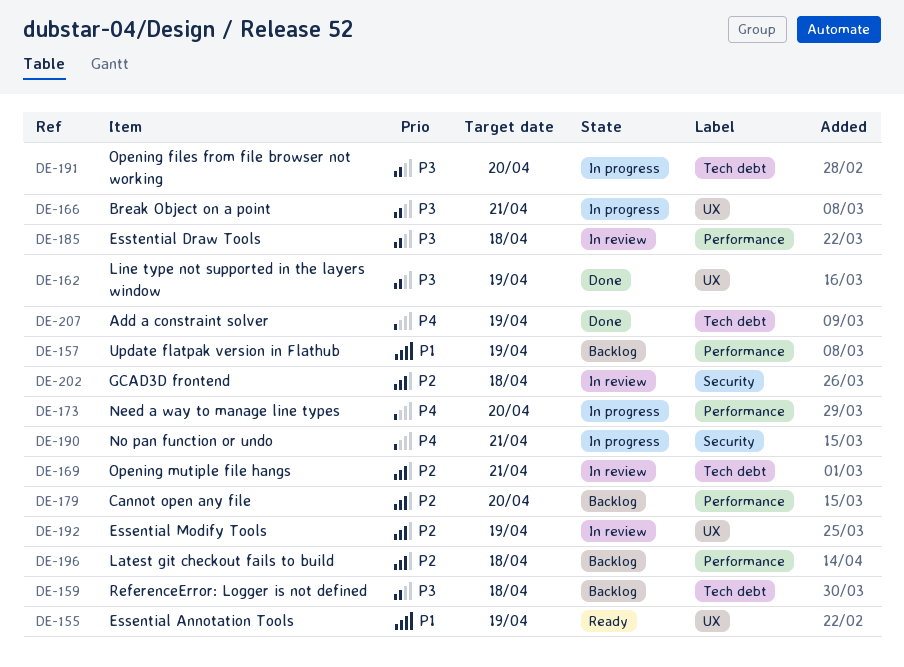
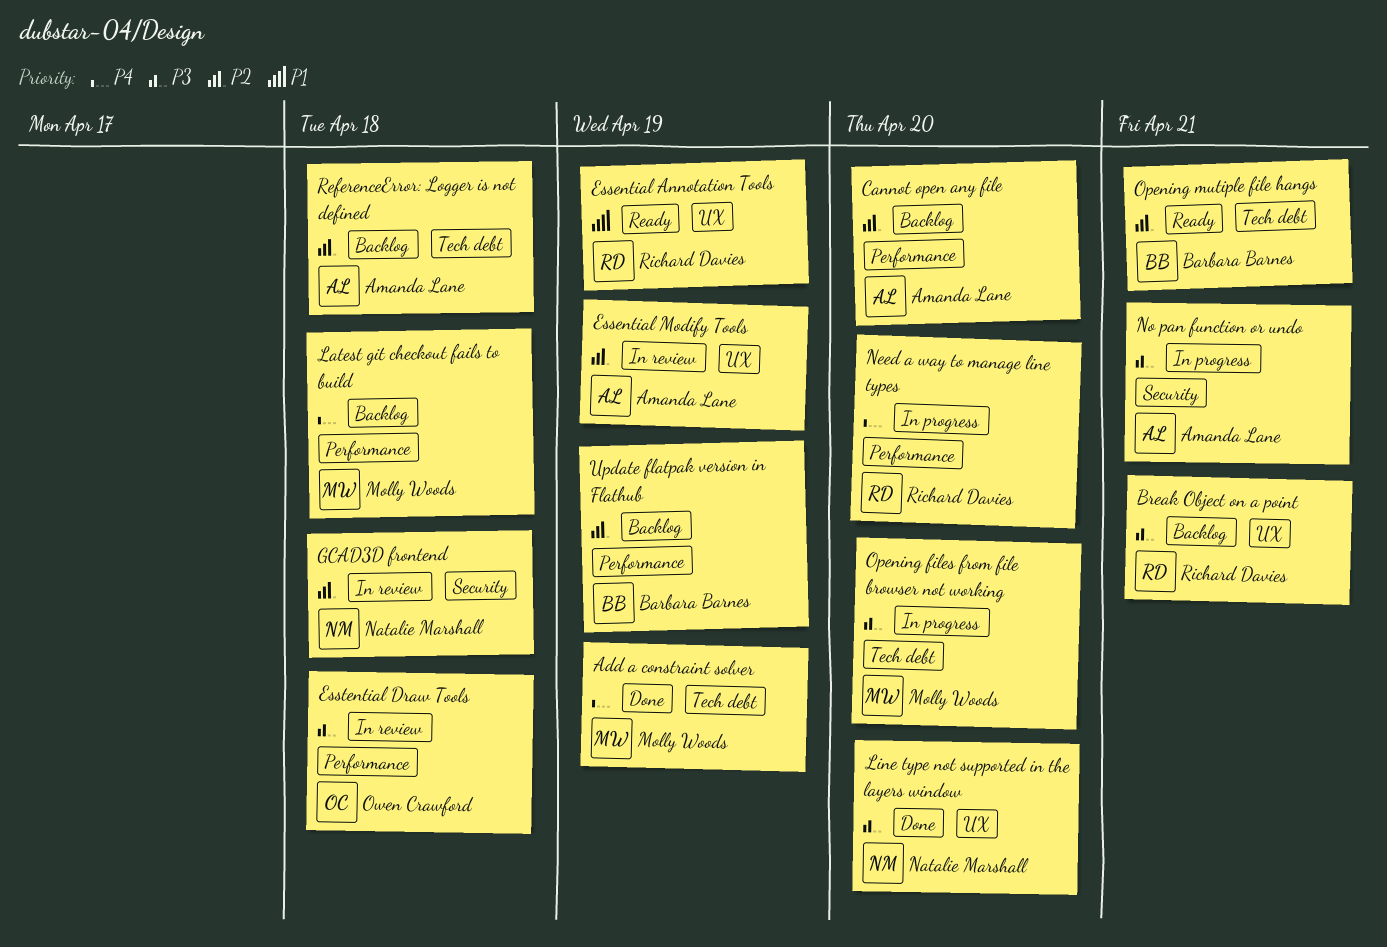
Break Object on a point, status: In progress -> Backlog
Latest git checkout fails to build, priority: P2 -> P4
Line type not supported in the layers window, due: Apr 19 -> Apr 20
No pan function or undo, priority: P4 -> P3
Opening mutiple file hangs, status: In review -> Ready
ReferenceError: Logger is not defined, priority: P3 -> P2
Update flatpak version in Flathub, priority: P1 -> P2

